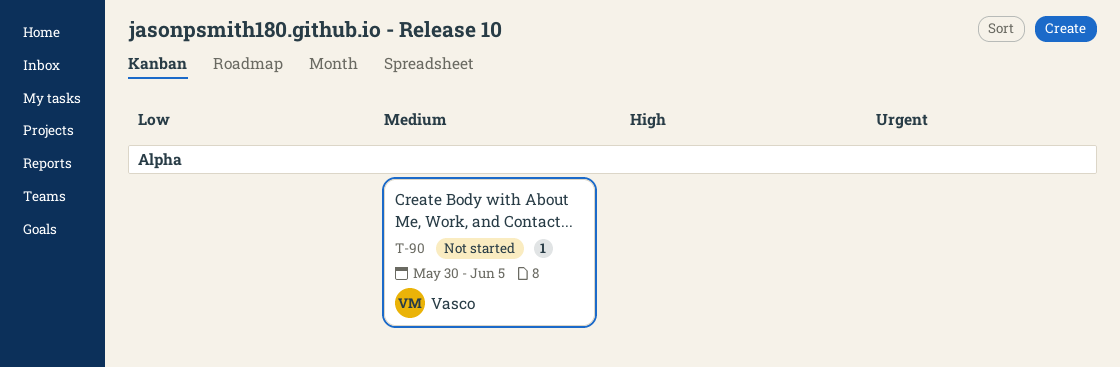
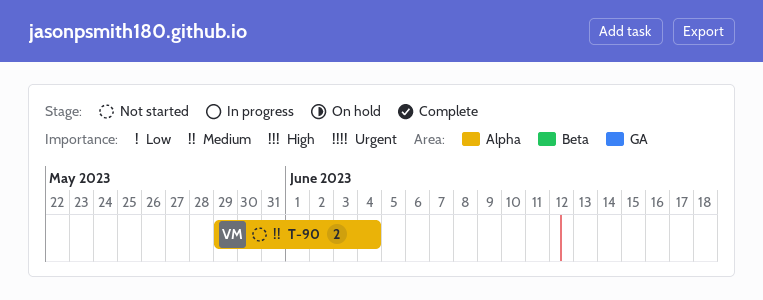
T-90, estimate: 1 -> 2
T-90, start: May 30 -> May 29
T-90, due: Jun 5 -> Jun 4

